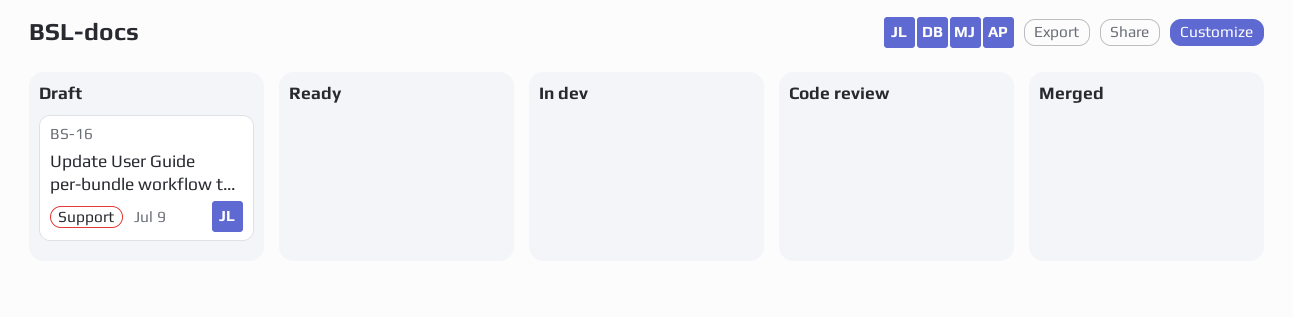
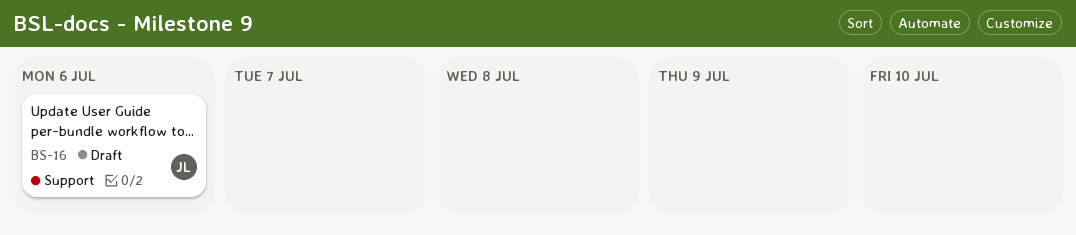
BS-16, due: Jul 9 -> Jul 6

